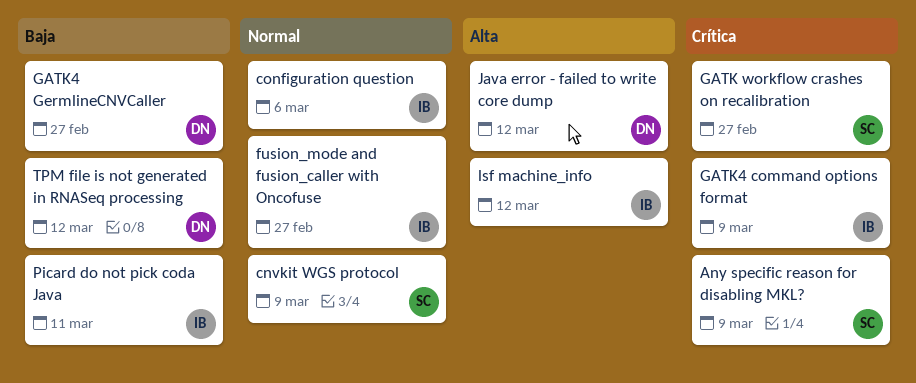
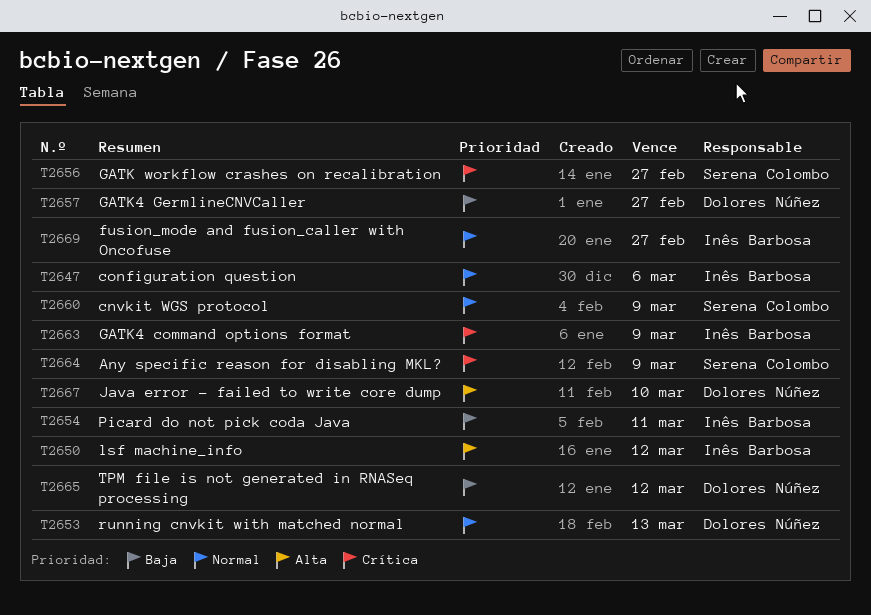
Java error - failed to write core dump, due: Mar 12 -> Mar 10
running cnvkit with matched normal: none -> present

